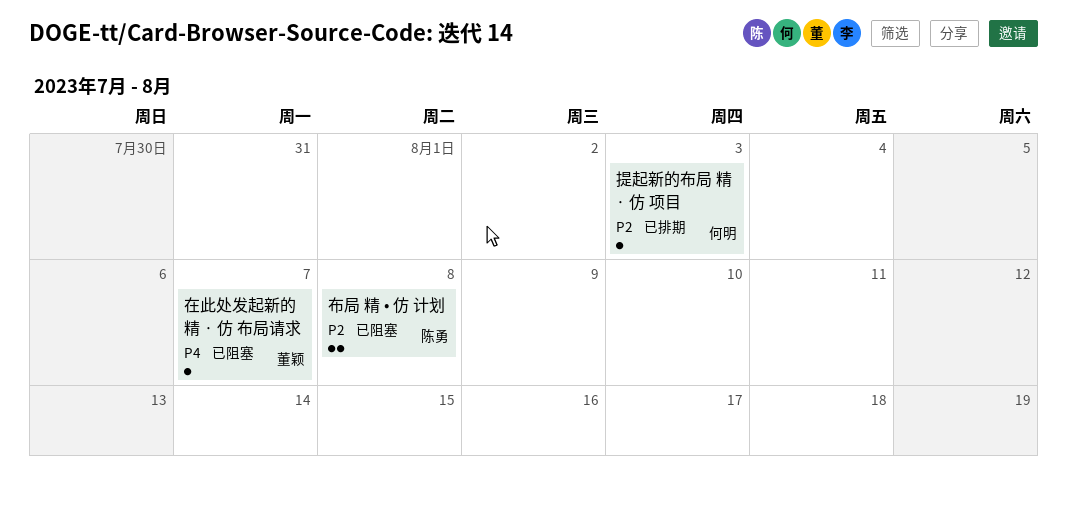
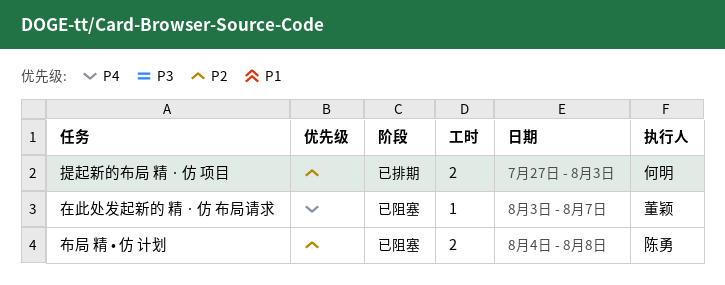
提起新的布局 精 · 仿 项目, estimate: 1 -> 2

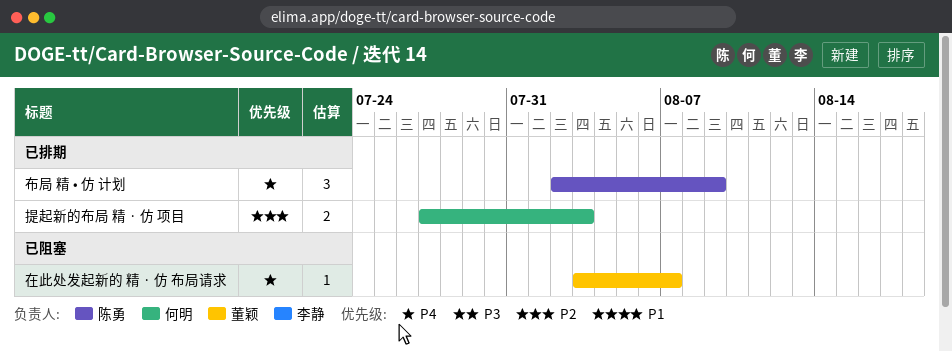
布局 精 • 仿 计划, status: 已阻塞 -> 已排期
布局 精 • 仿 计划, priority: P2 -> P4
布局 精 • 仿 计划, estimate: 2 -> 3
布局 精 • 仿 计划, start: Aug 4 -> Aug 2
布局 精 • 仿 计划, due: Aug 8 -> Aug 9

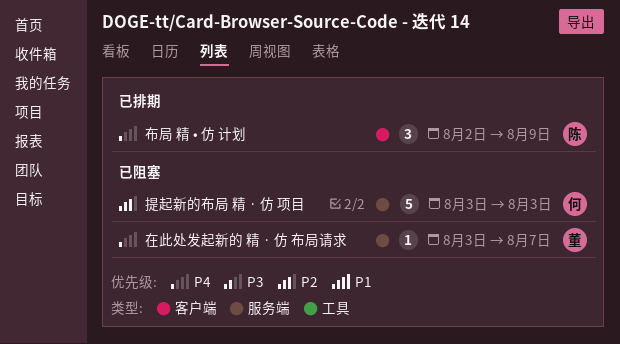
提起新的布局 精 · 仿 项目, status: 已排期 -> 已阻塞
提起新的布局 精 · 仿 项目, estimate: 2 -> 5
提起新的布局 精 · 仿 项目, start: Jul 27 -> Aug 3

